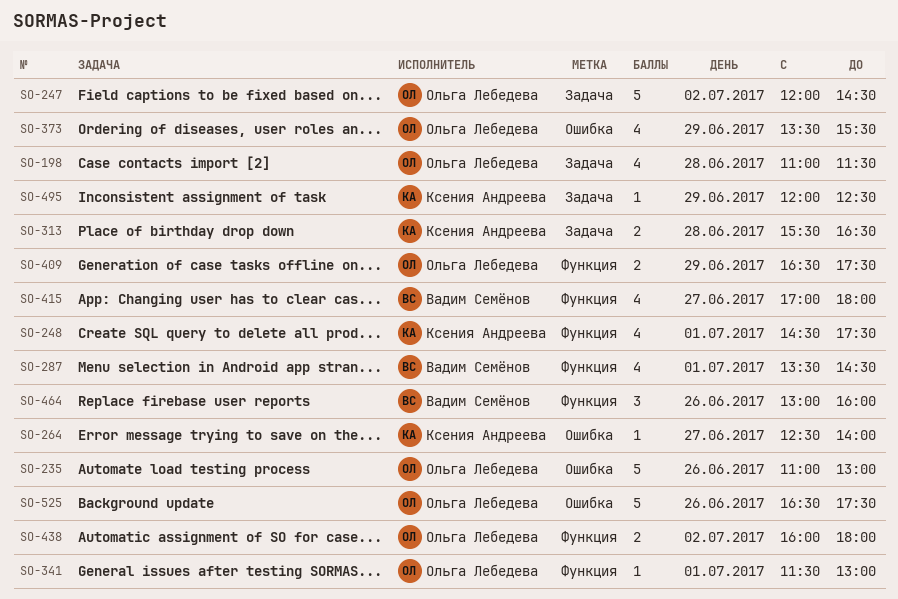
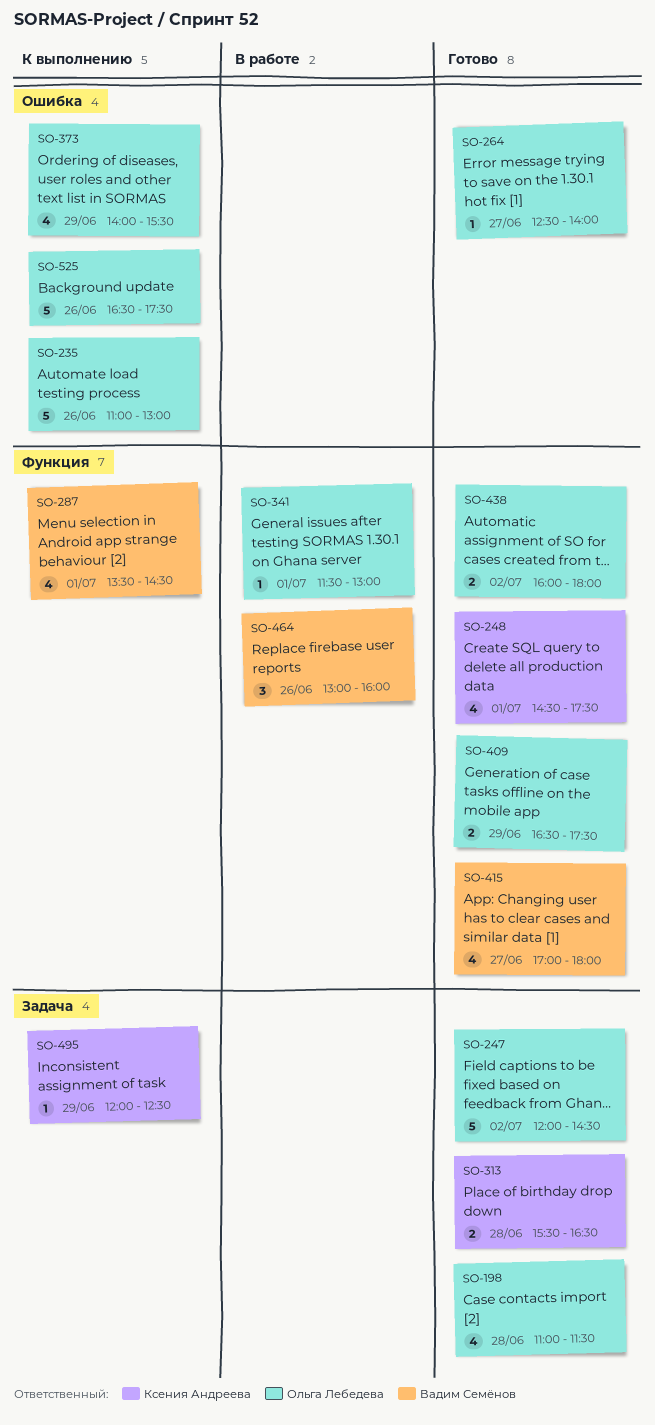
SO-264, owner: Ксения Андреева -> Ольга Лебедева
SO-373, begins: 13:30 -> 14:00

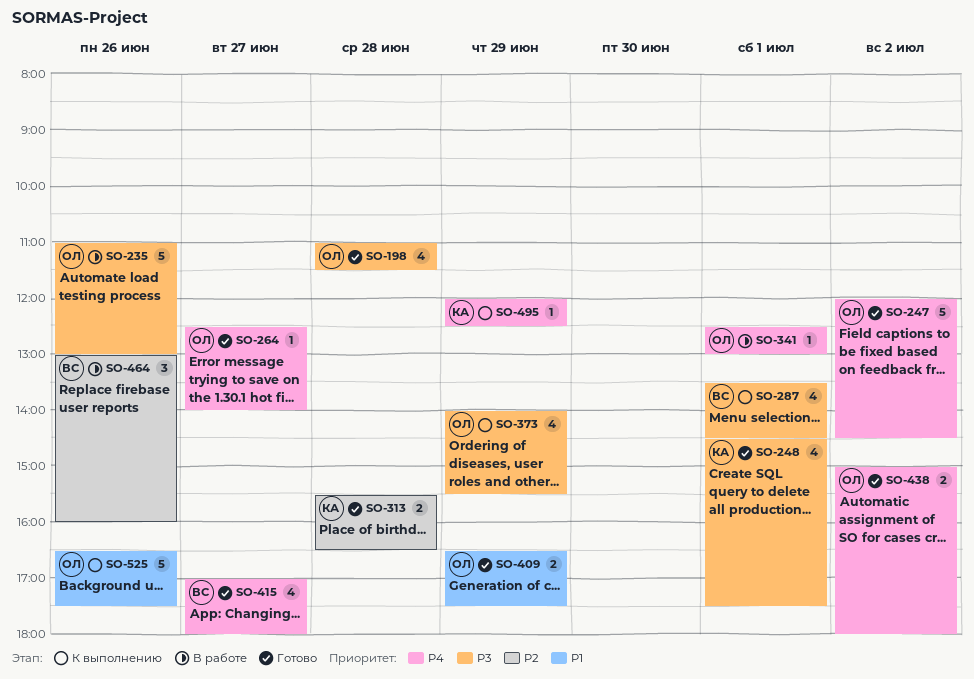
SO-235, status: К выполнению -> В работе
SO-341, begins: 11:30 -> 12:30
SO-438, begins: 16:00 -> 15:00

